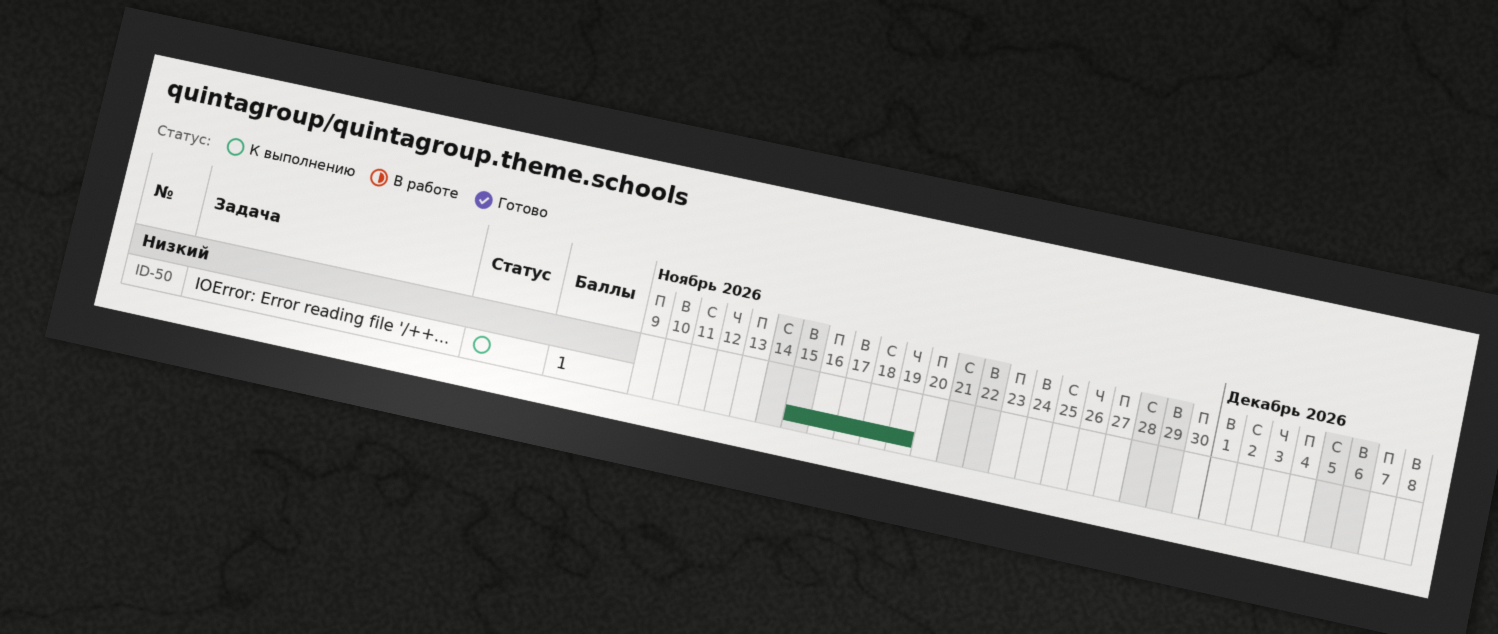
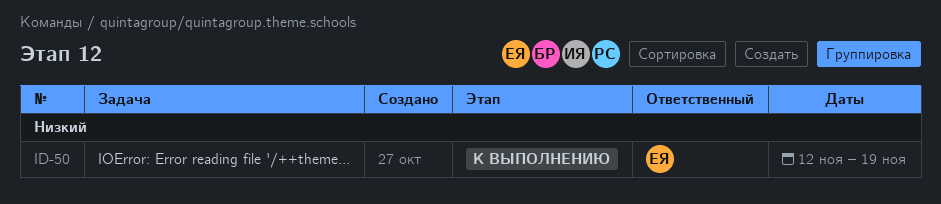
ID-50, start: Nov 15 -> Nov 12

